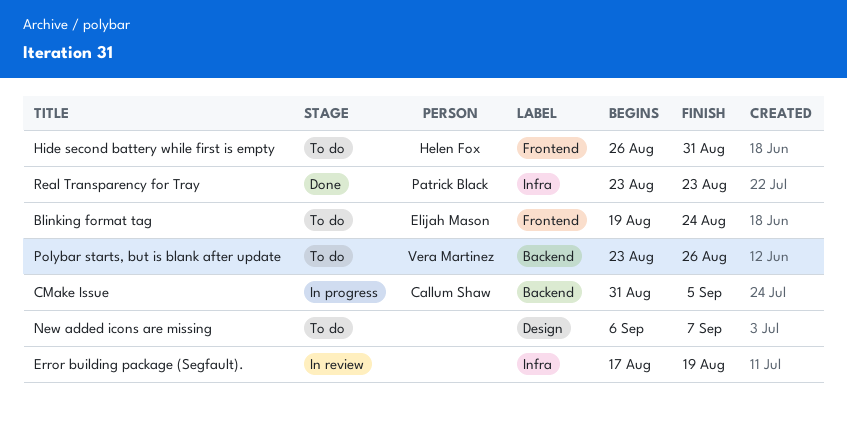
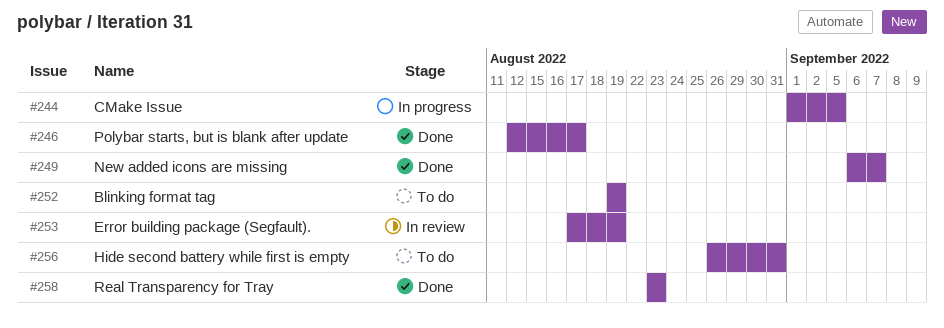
Blinking format tag, due: Aug 24 -> Aug 19
CMake Issue, start: Aug 31 -> Sep 1
New added icons are missing, status: To do -> Done
Polybar starts, but is blank after update, status: To do -> Done
Polybar starts, but is blank after update, start: Aug 23 -> Aug 12
Polybar starts, but is blank after update, due: Aug 26 -> Aug 17

